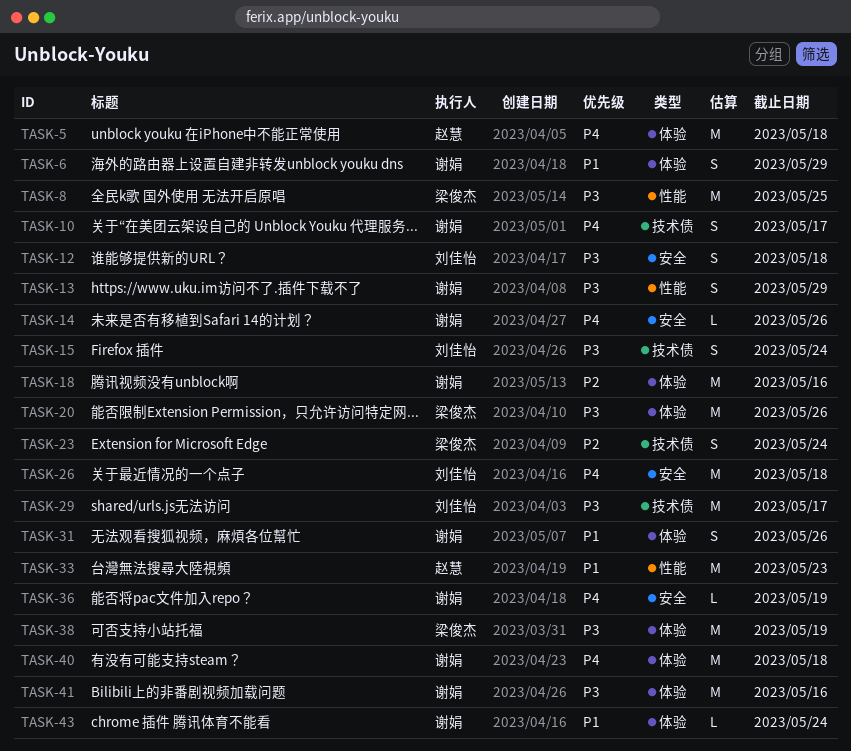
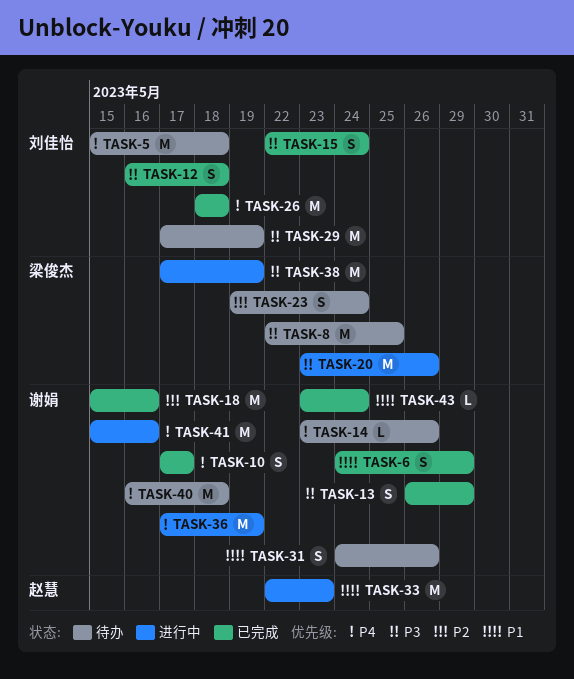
TASK-5, owner: 赵慧 -> 刘佳怡
TASK-29, due: May 17 -> May 19
TASK-36, estimate: L -> M
TASK-41, priority: P3 -> P4

